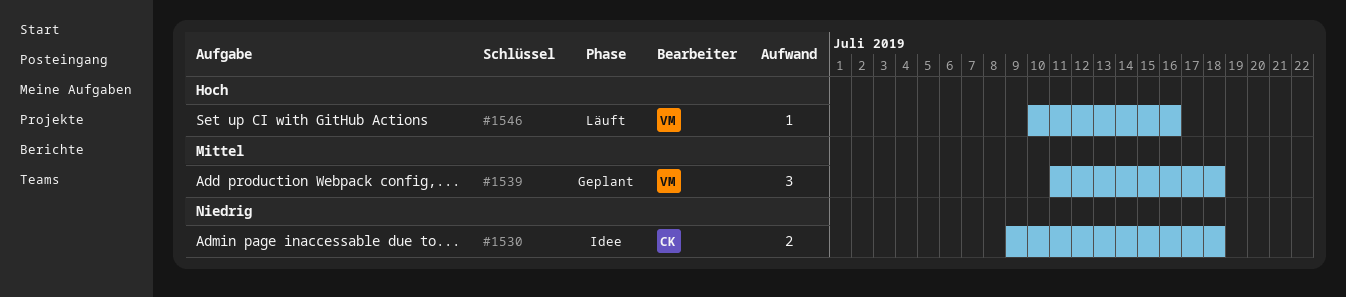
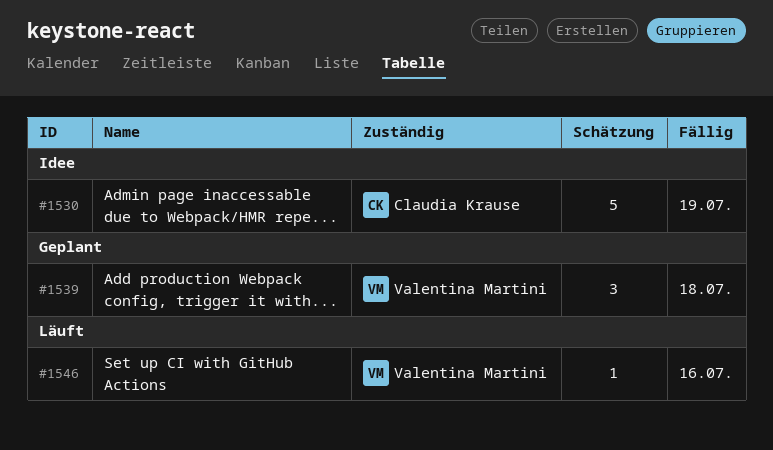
#1530, estimate: 2 -> 5
#1530, due: Jul 18 -> Jul 19

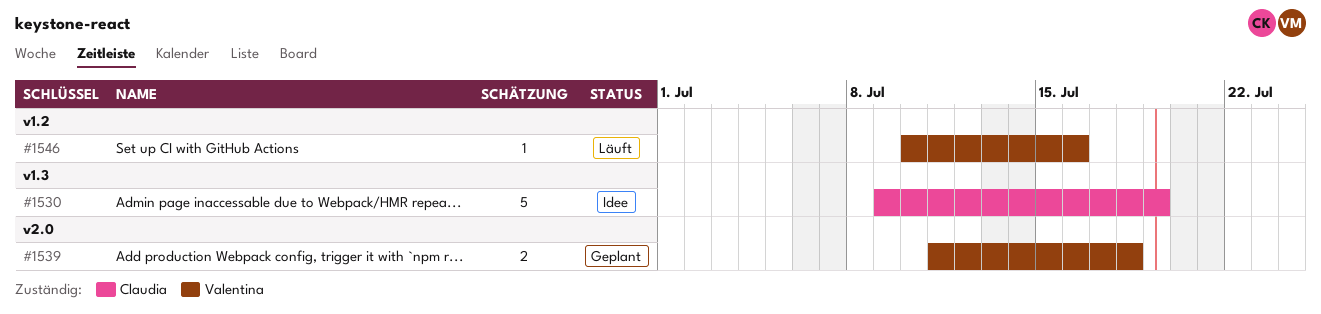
#1539, estimate: 3 -> 2

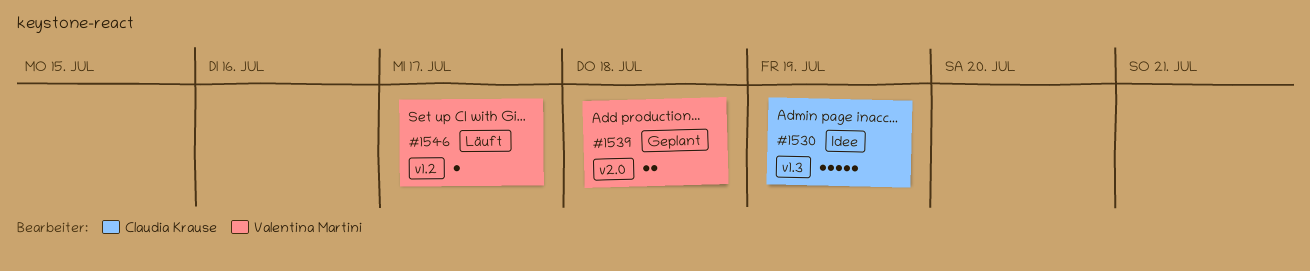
#1546, due: Jul 16 -> Jul 17

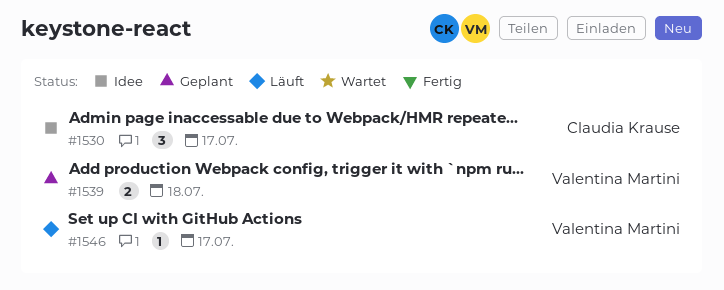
#1530, estimate: 5 -> 3
#1530, due: Jul 19 -> Jul 17

